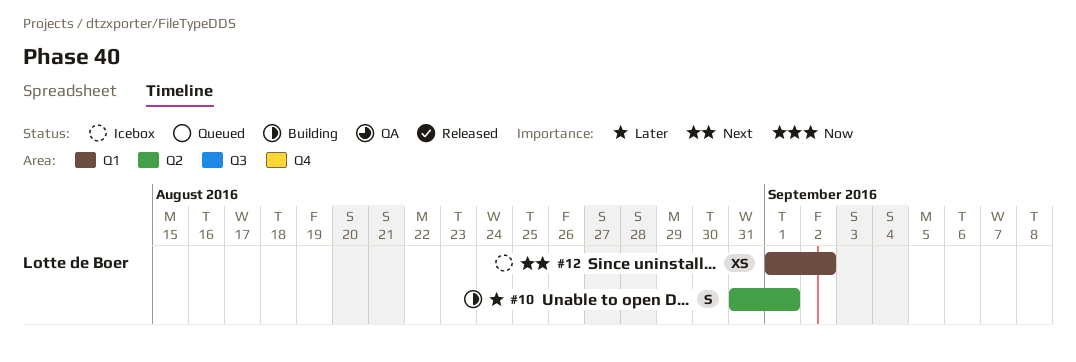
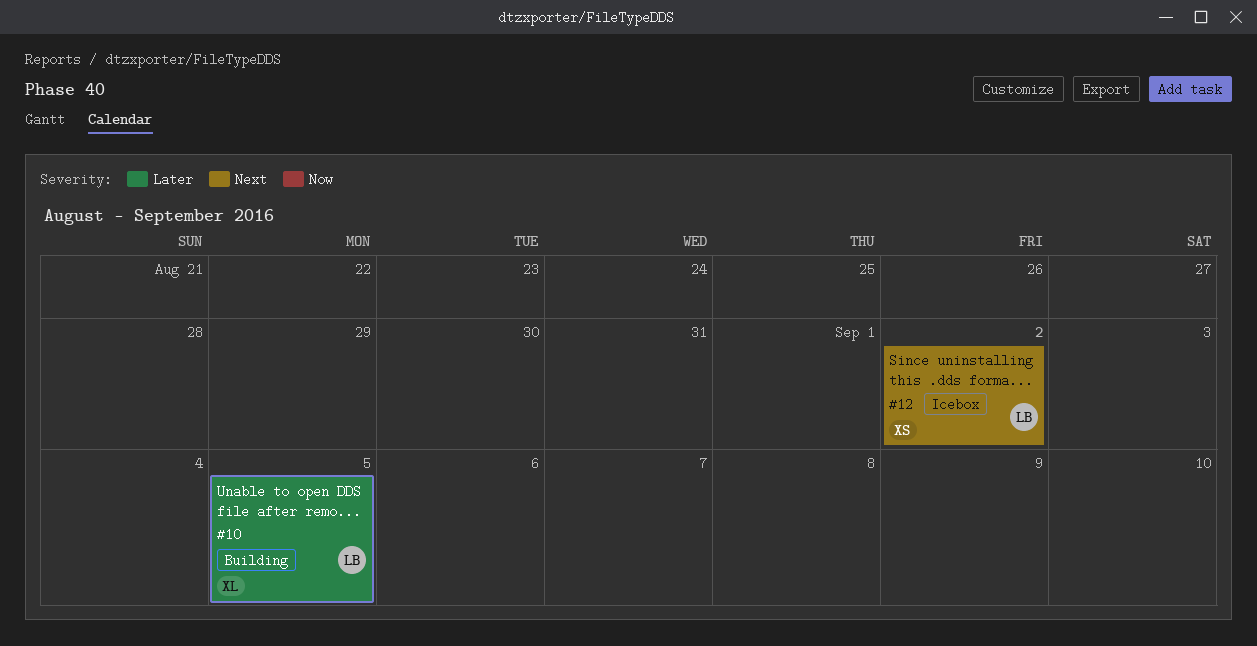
#10, estimate: S -> XL
#10, due: Sep 1 -> Sep 5

